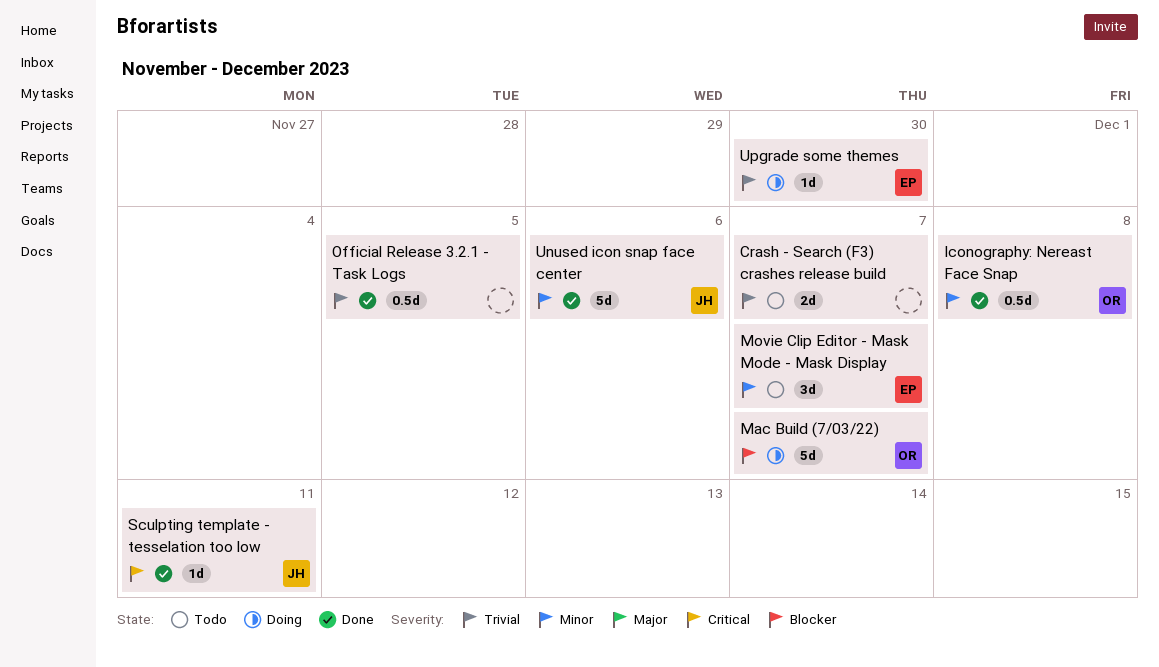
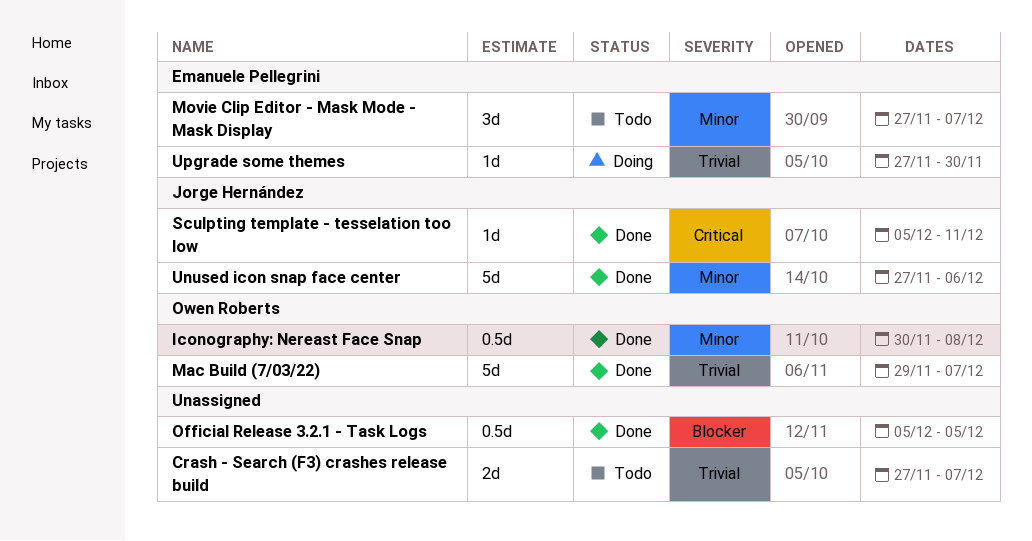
Mac Build (7/03/22), status: Doing -> Done
Mac Build (7/03/22), priority: Blocker -> Trivial
Official Release 3.2.1 - Task Logs, priority: Trivial -> Blocker

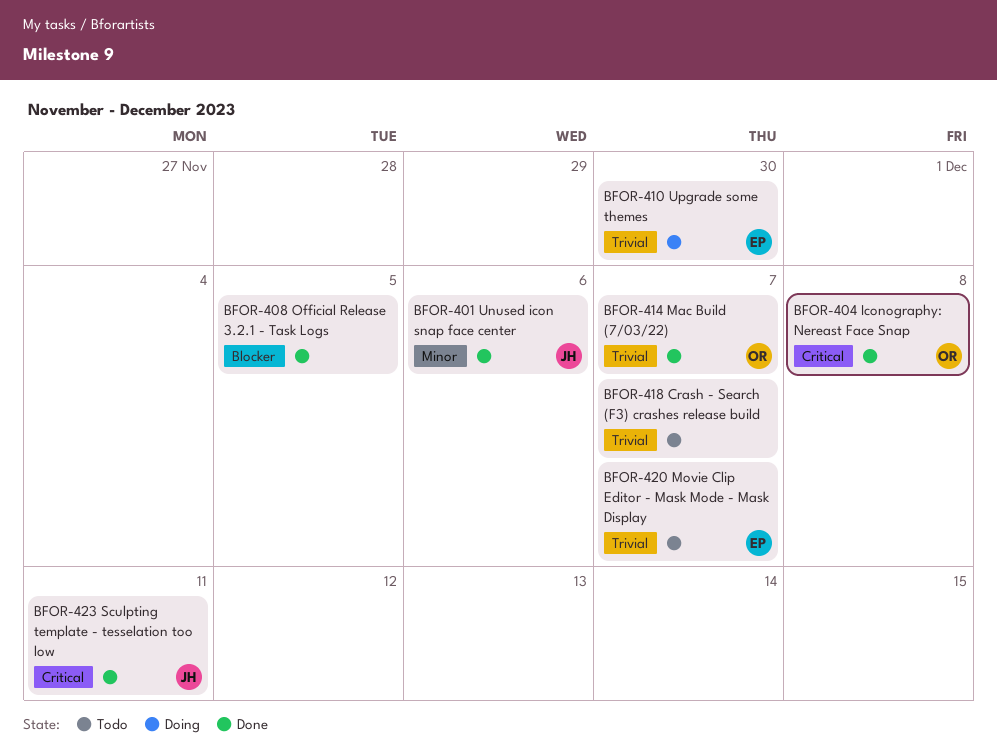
Iconography: Nereast Face Snap, priority: Minor -> Critical
Movie Clip Editor - Mask Mode - Mask Display, priority: Minor -> Trivial

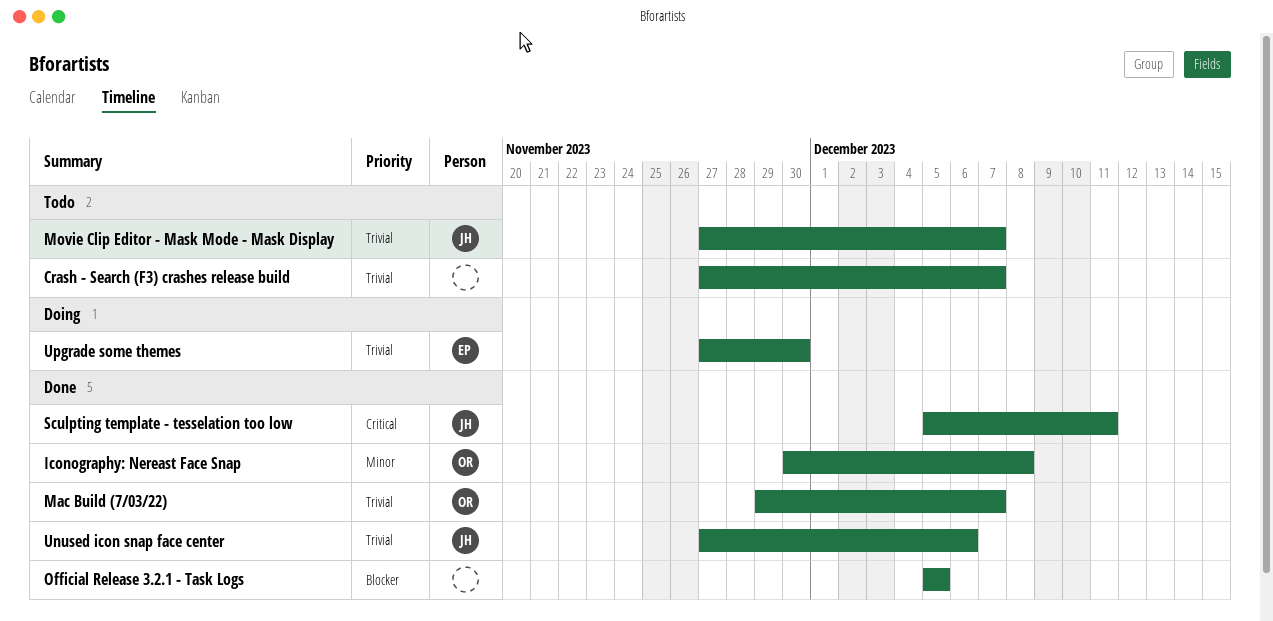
Iconography: Nereast Face Snap, priority: Critical -> Minor
Movie Clip Editor - Mask Mode - Mask Display, owner: EP -> JH
Unused icon snap face center, priority: Minor -> Trivial

